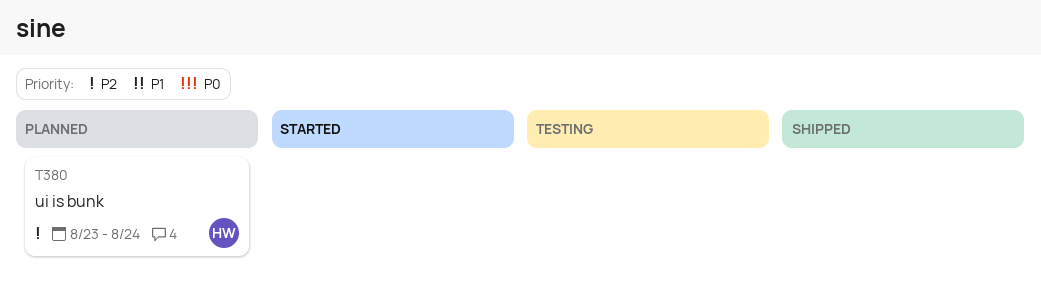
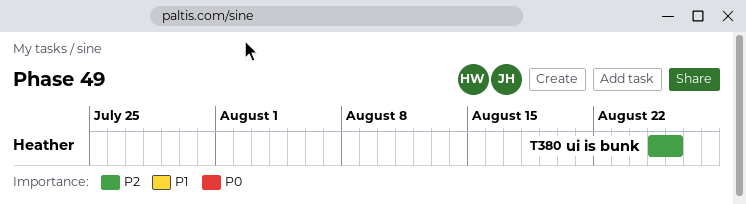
T380, start: Aug 23 -> Aug 25
T380, due: Aug 24 -> Aug 26

